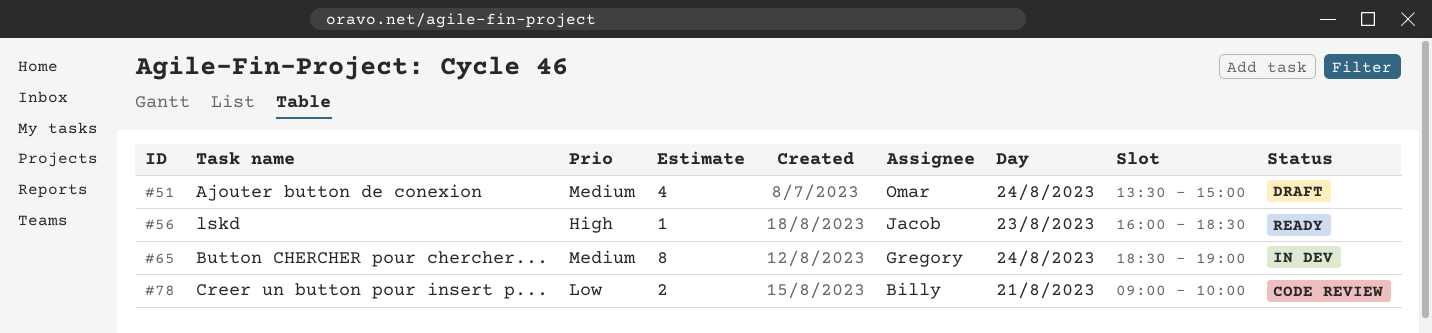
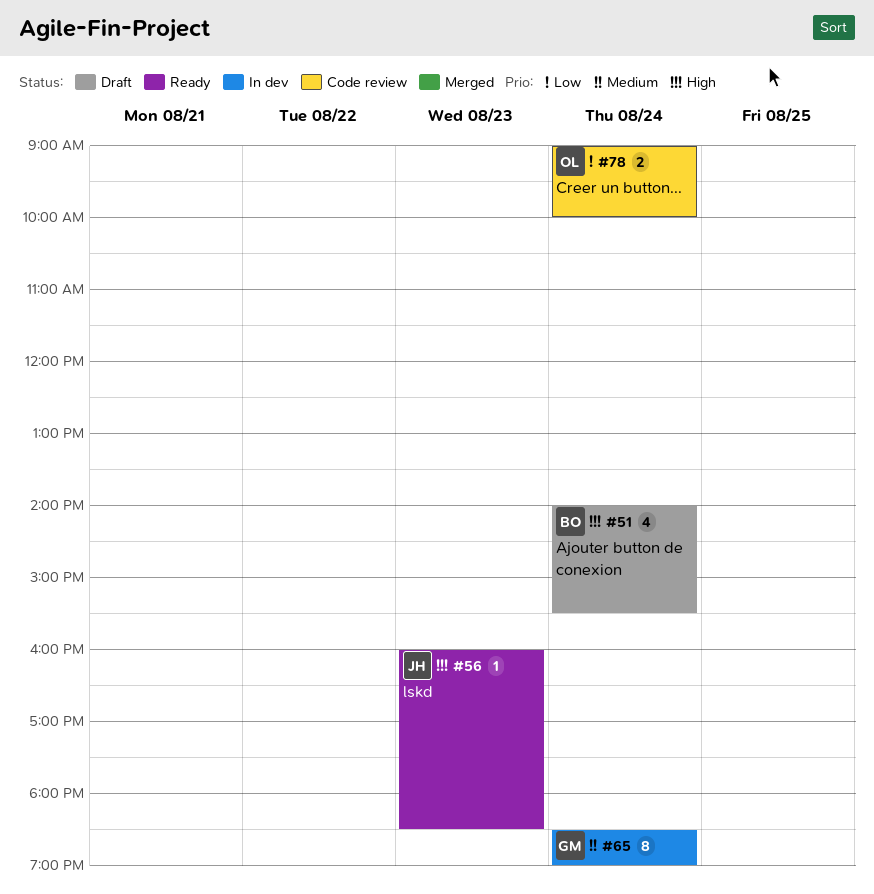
#51, owner: Omar -> Billy
#51, priority: Medium -> High
#51, begins: 13:30 -> 14:00
#51, ends: 15:00 -> 15:30
#78, owner: Billy -> Omar
#78, day: Aug 21 -> Aug 24

